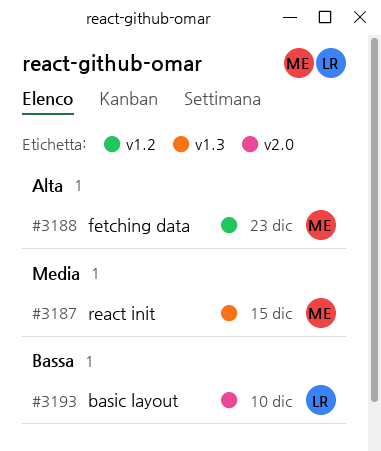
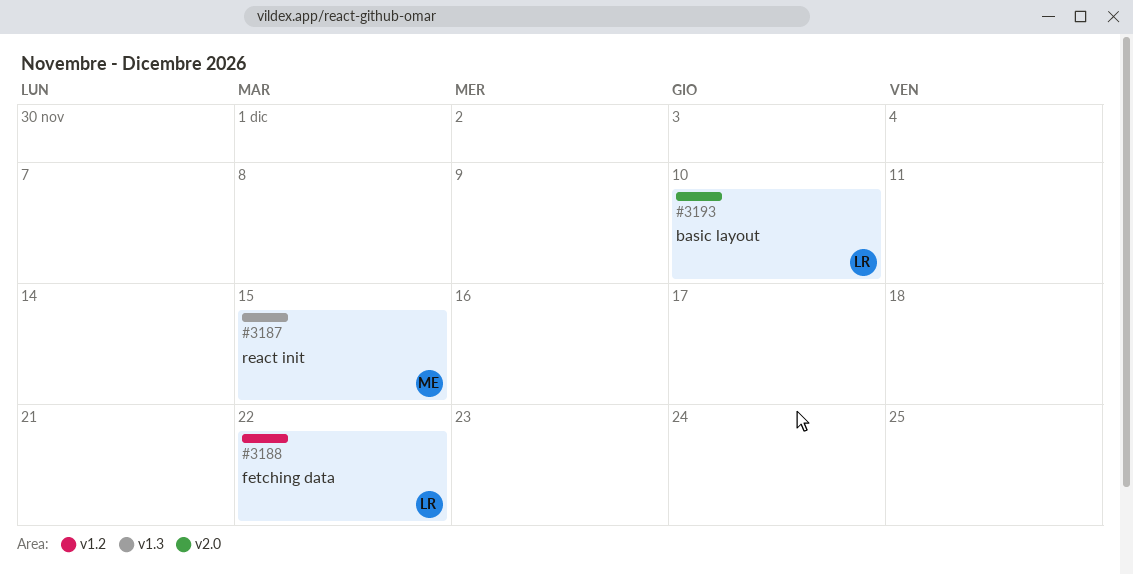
#3188, owner: ME -> LR
#3188, due: Dec 23 -> Dec 22

